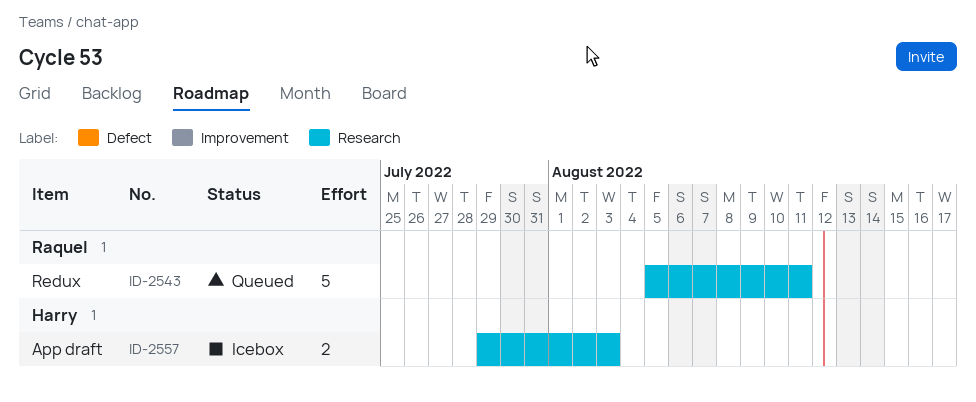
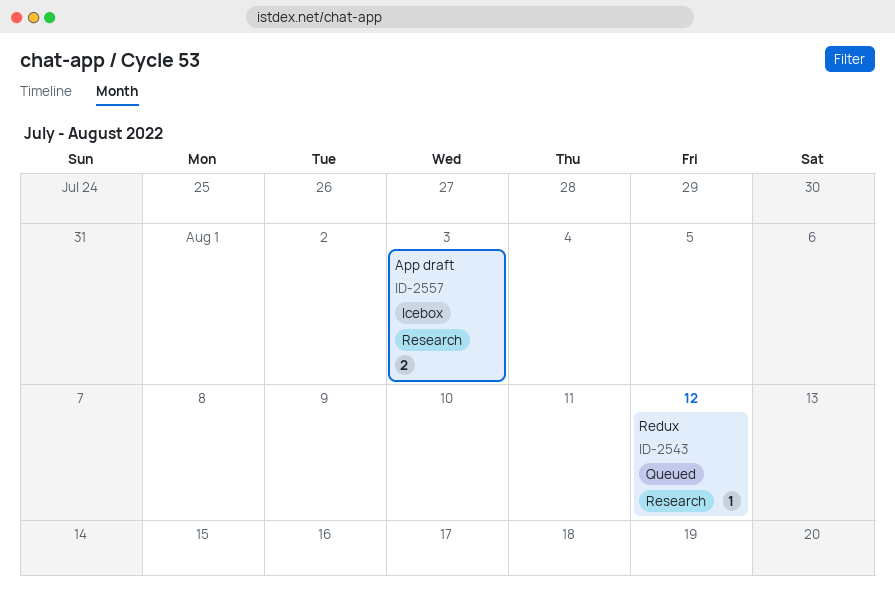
ID-2543, estimate: 5 -> 1
ID-2543, due: Aug 11 -> Aug 12

